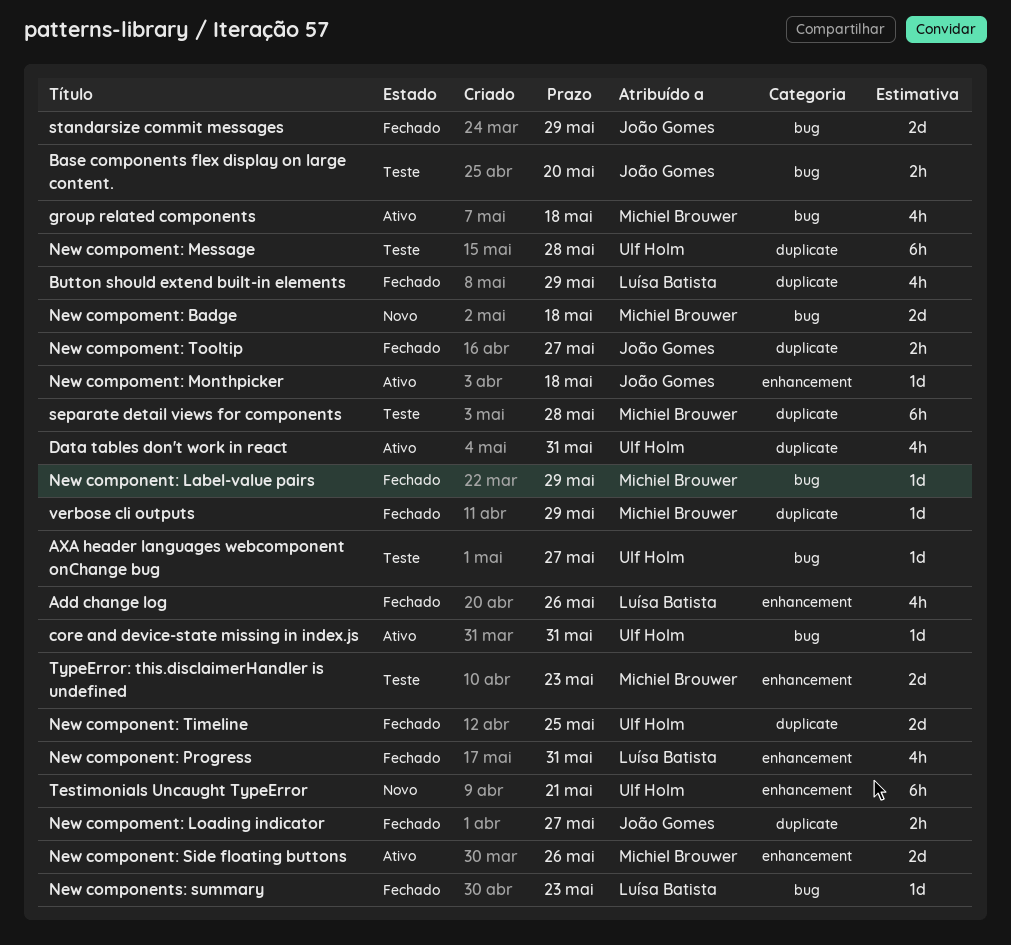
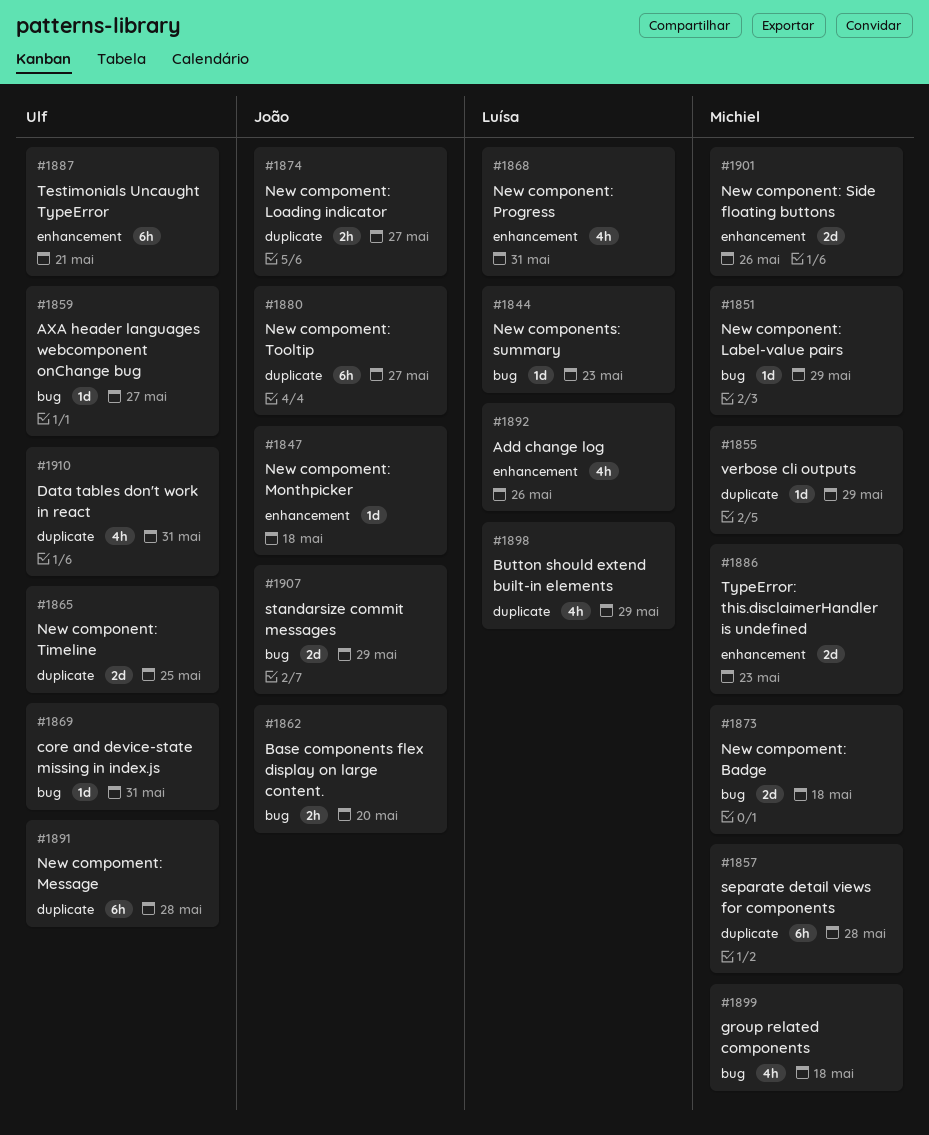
New compoment: Tooltip, estimate: 2h -> 6h

